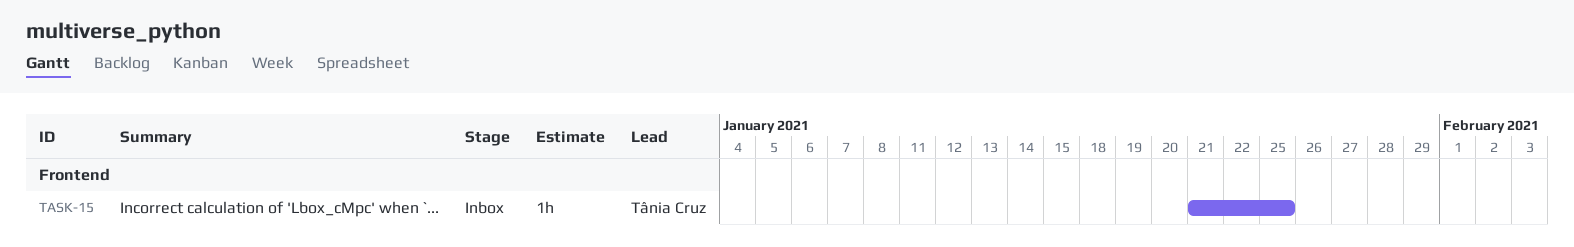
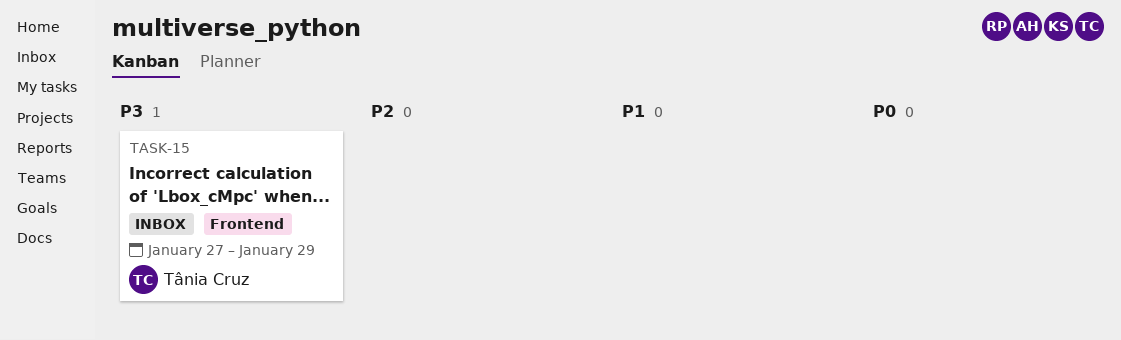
TASK-15, start: Jan 21 -> Jan 27
TASK-15, due: Jan 25 -> Jan 29

